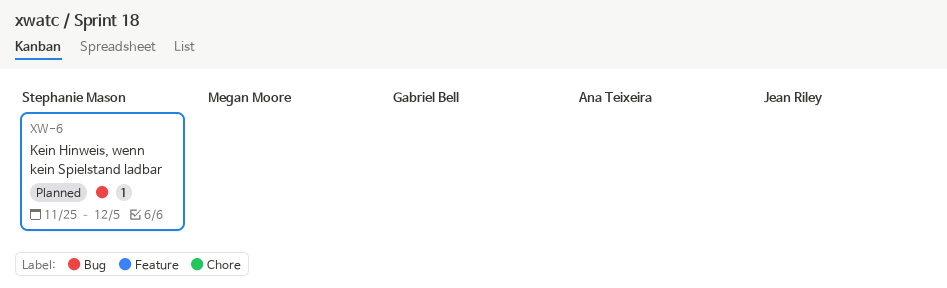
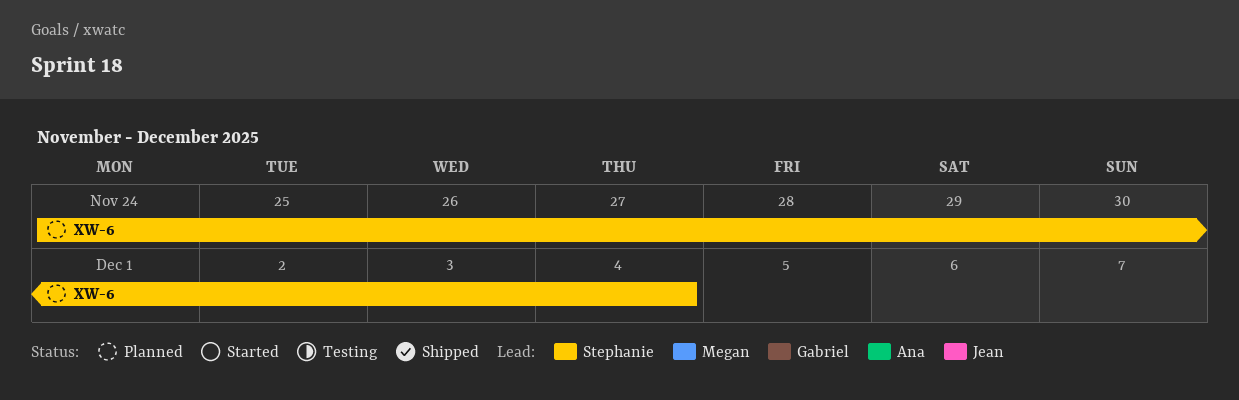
XW-6, start: Nov 25 -> Nov 24
XW-6, due: Dec 5 -> Dec 4

